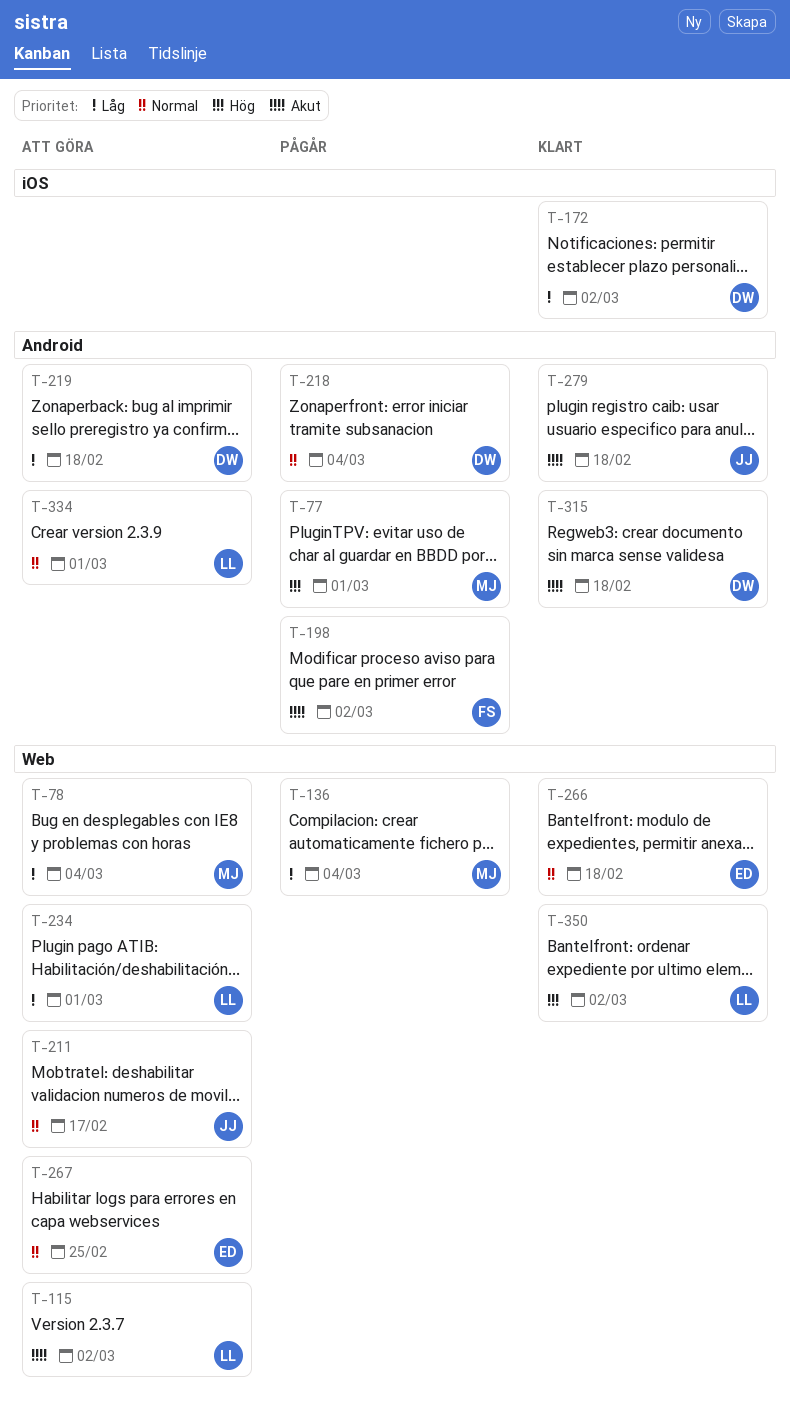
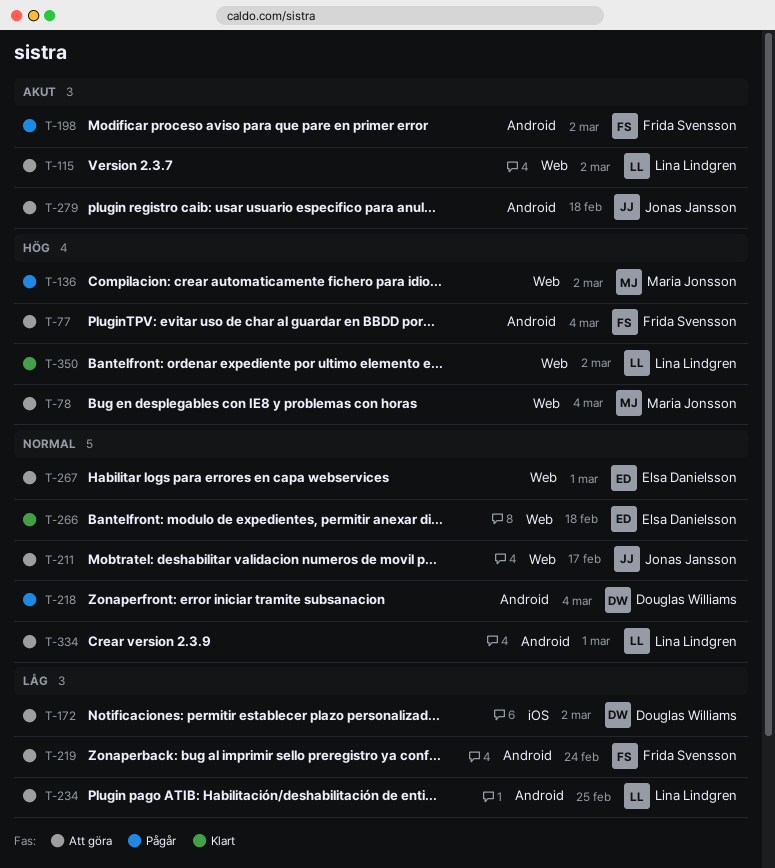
T-77, status: Pågår -> Att göra
T-77, owner: Maria Jonsson -> Frida Svensson
T-77, due: Mar 1 -> Mar 4
T-78, priority: Låg -> Hög
T-136, priority: Låg -> Hög
T-136, due: Mar 4 -> Mar 2
T-172, status: Klart -> Att göra
T-219, owner: Douglas Williams -> Frida Svensson
T-219, due: Feb 18 -> Feb 24
T-234, label: Web -> Android
T-234, due: Mar 1 -> Feb 25
T-267, due: Feb 25 -> Mar 1
T-279, status: Klart -> Att göra
T-315: present -> none

